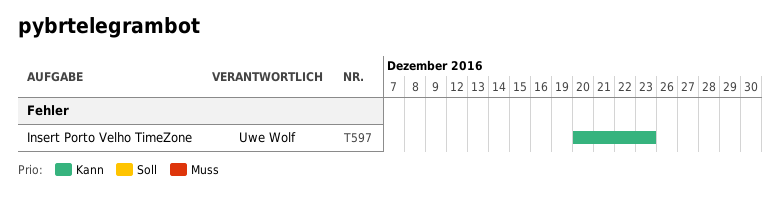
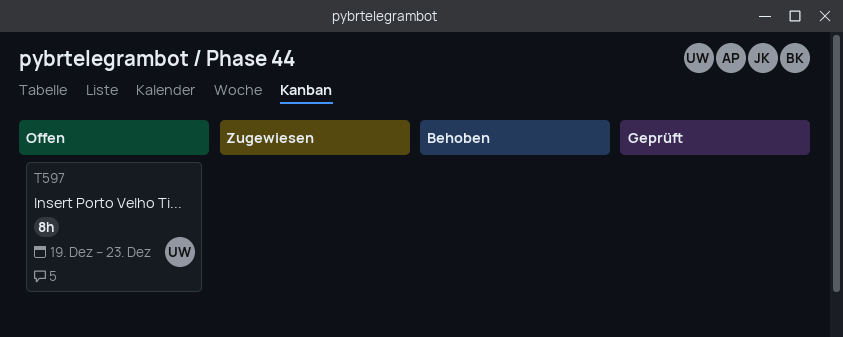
T597, start: Dec 20 -> Dec 19

